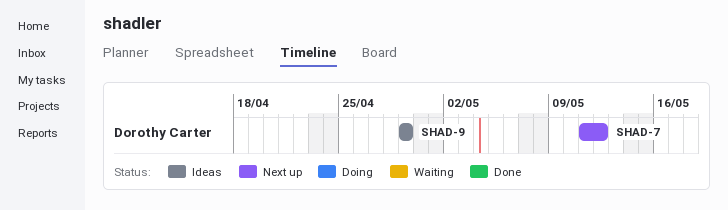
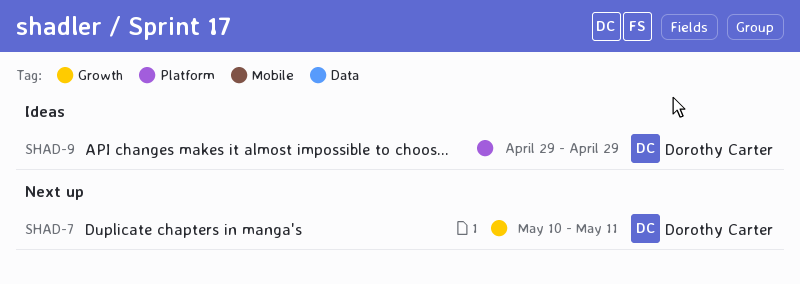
SHAD-7, start: May 11 -> May 10
SHAD-7, due: May 12 -> May 11

